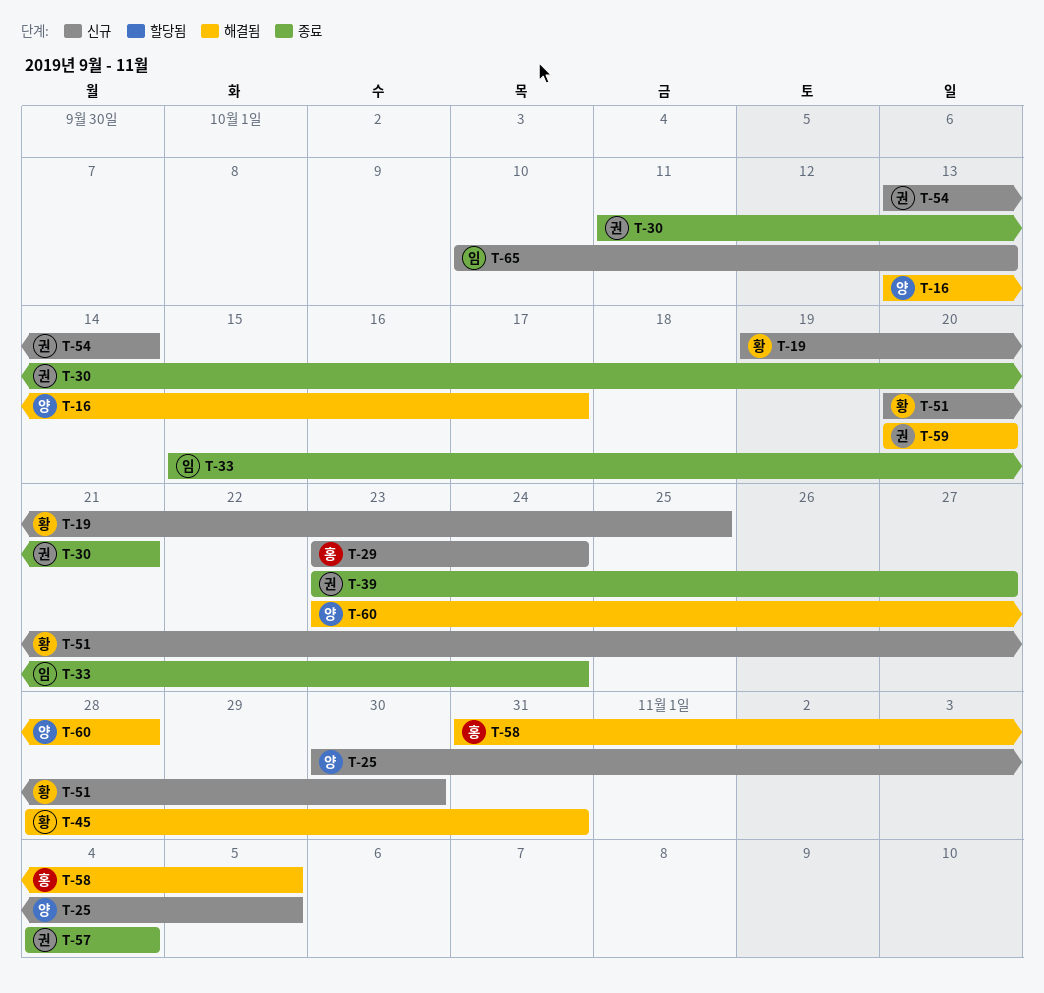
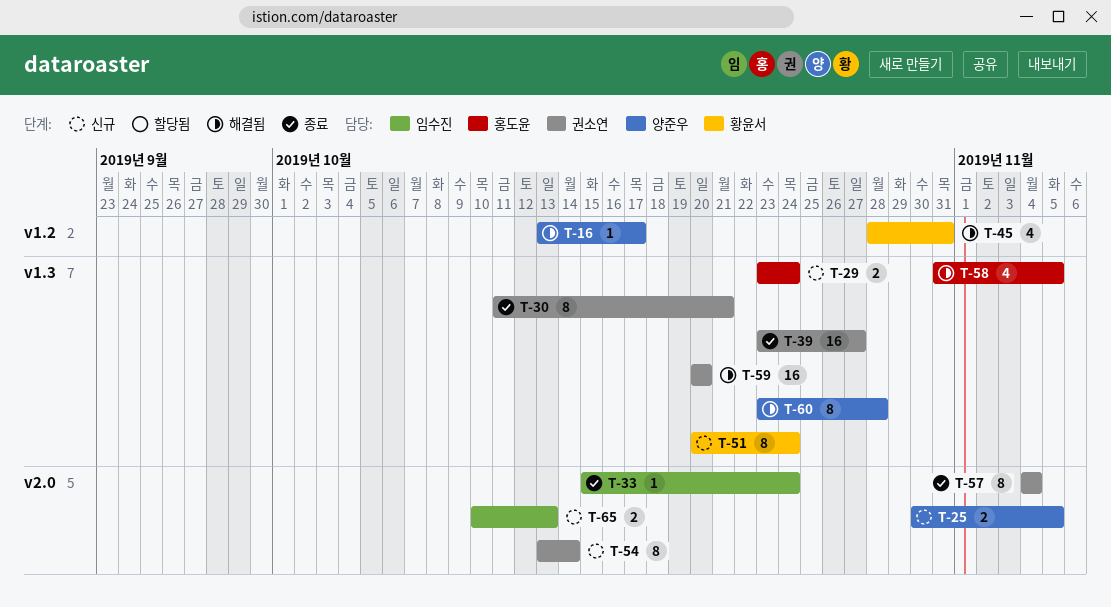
T-19: present -> none
T-51, due: Oct 30 -> Oct 24

